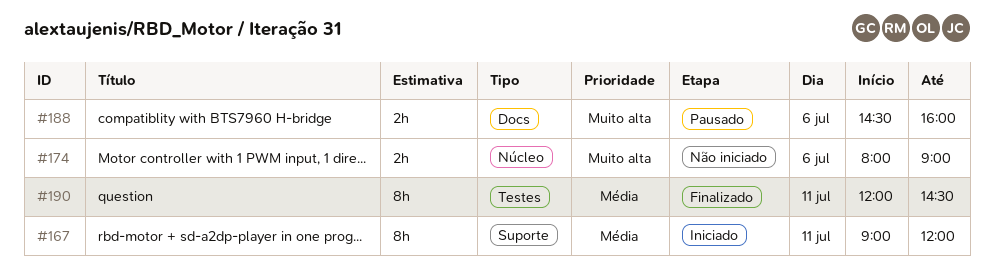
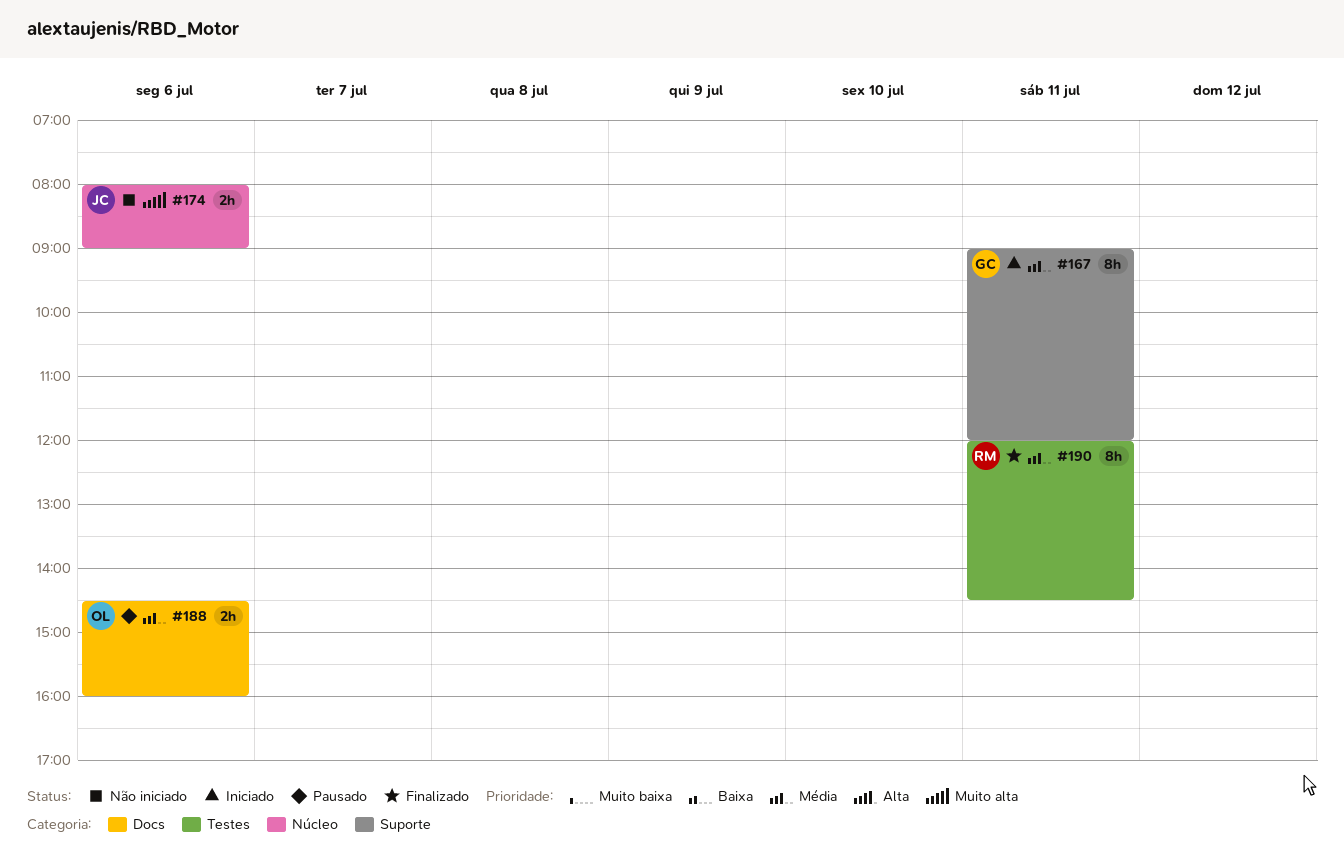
#188, priority: Muito alta -> Média

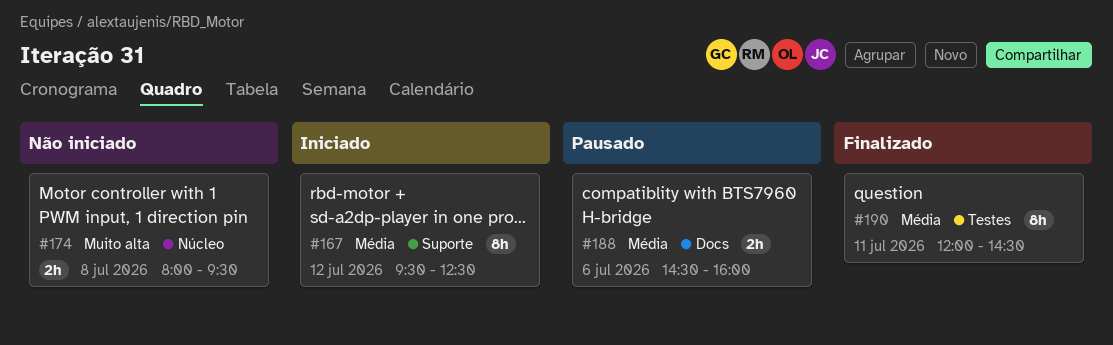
#167, day: Jul 11 -> Jul 12
#167, begins: 09:00 -> 09:30
#167, ends: 12:00 -> 12:30
#174, day: Jul 6 -> Jul 8
#174, ends: 09:00 -> 09:30

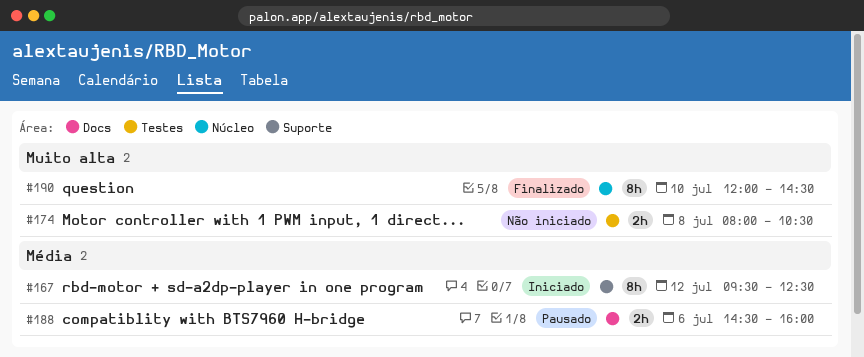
#174, label: Núcleo -> Testes
#174, ends: 09:30 -> 10:30
#190, priority: Média -> Muito alta
#190, label: Testes -> Núcleo
#190, day: Jul 11 -> Jul 10

